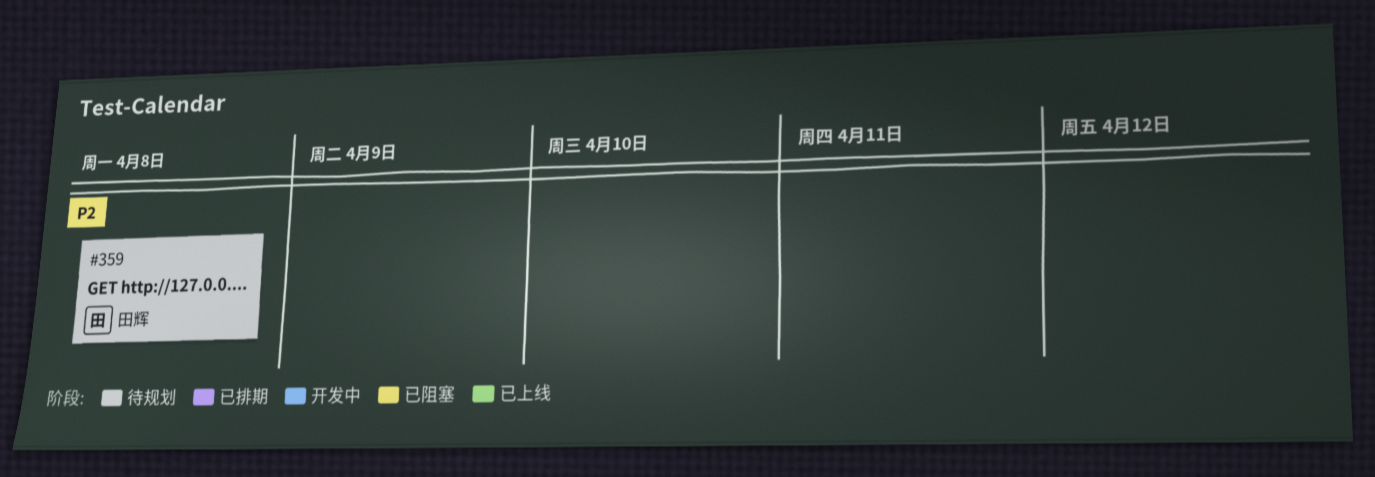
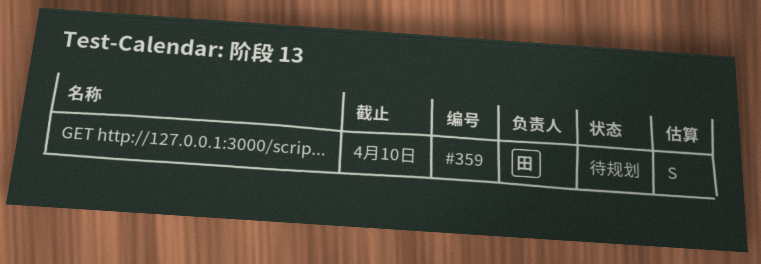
#359, due: Apr 8 -> Apr 10

